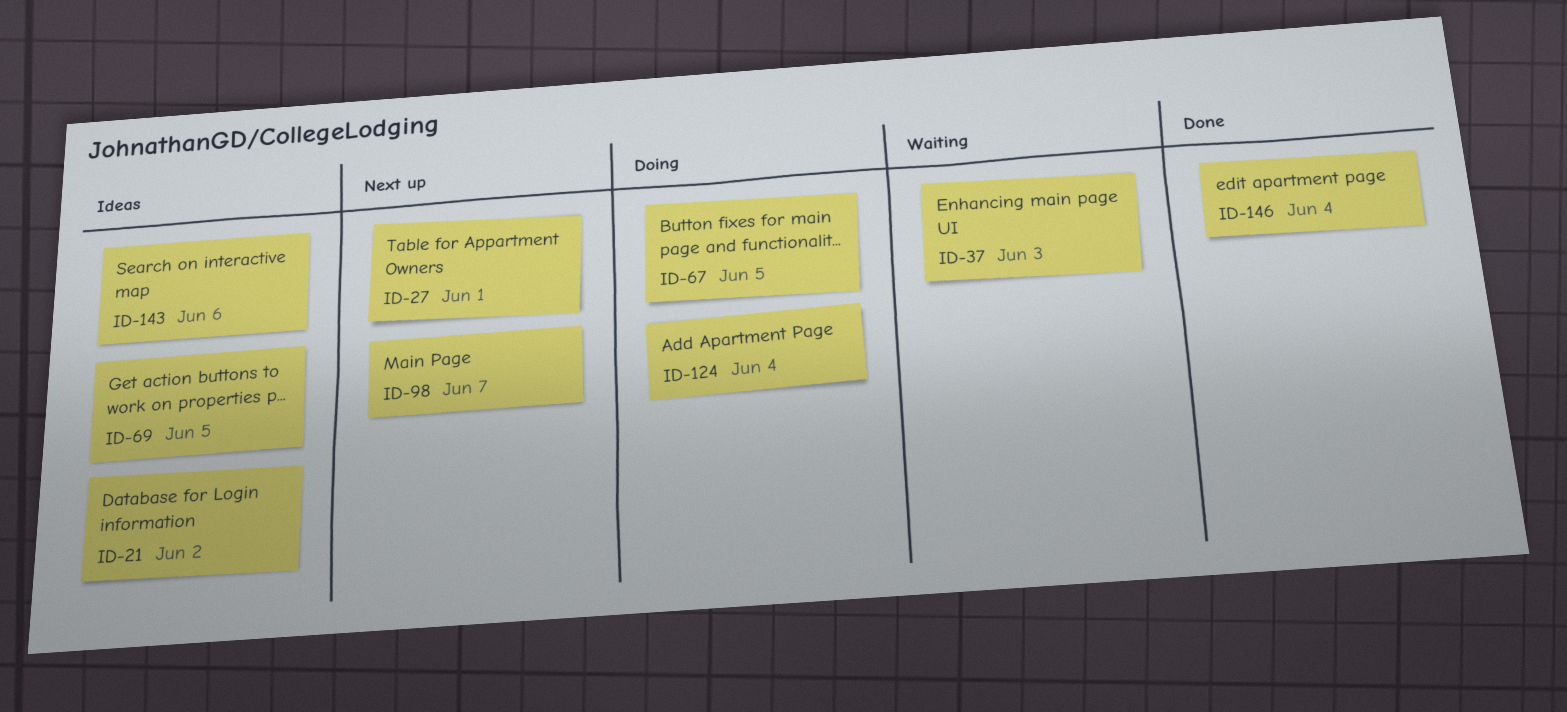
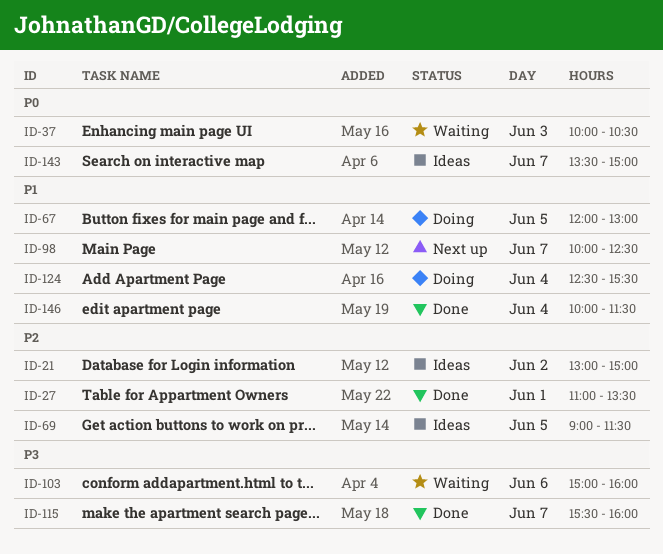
ID-27, status: Next up -> Done
ID-103: none -> present
ID-115: none -> present
ID-143, day: Jun 6 -> Jun 7

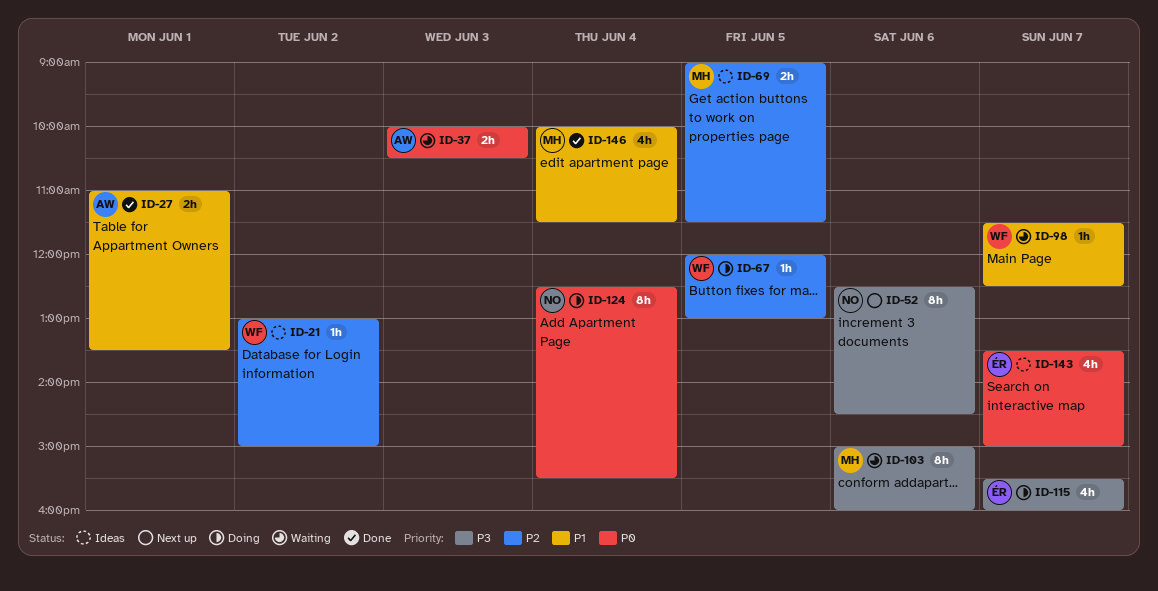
ID-27, priority: P2 -> P1
ID-52: none -> present
ID-67, priority: P1 -> P2
ID-98, status: Next up -> Waiting
ID-98, begins: 10:00 -> 11:30
ID-115, status: Done -> Doing
ID-124, priority: P1 -> P0

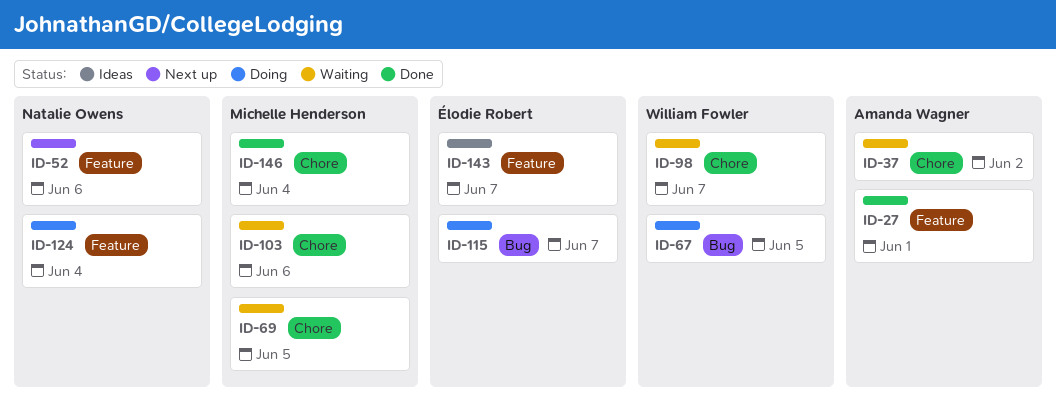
ID-21: present -> none
ID-37, day: Jun 3 -> Jun 2
ID-69, status: Ideas -> Waiting

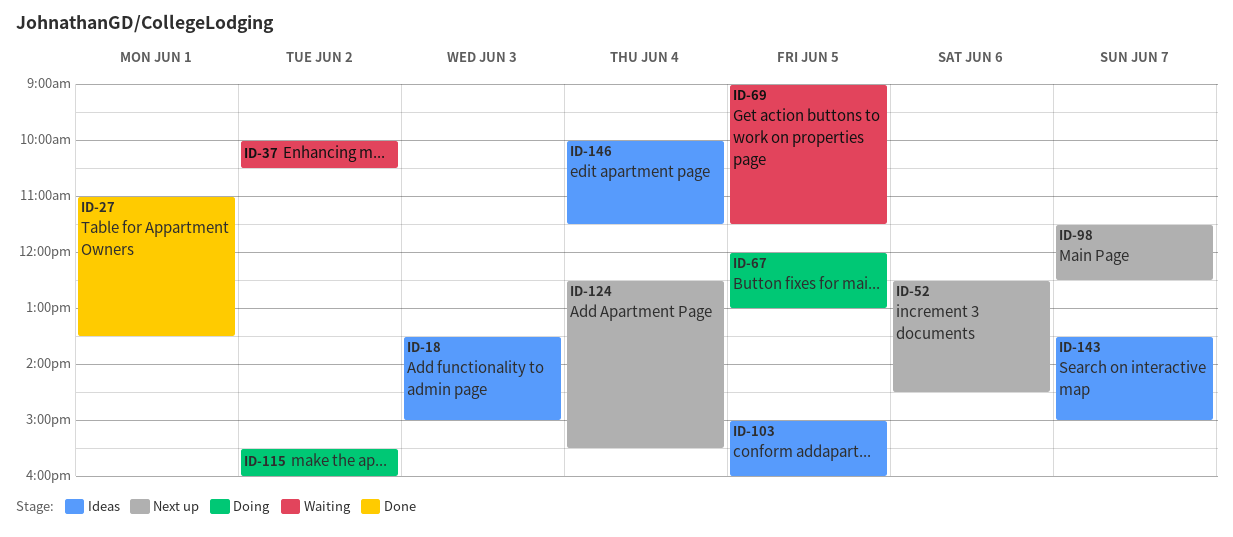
ID-18: none -> present
ID-98, status: Waiting -> Next up
ID-103, status: Waiting -> Ideas
ID-103, day: Jun 6 -> Jun 5
ID-115, day: Jun 7 -> Jun 2
ID-124, status: Doing -> Next up
ID-146, status: Done -> Ideas

